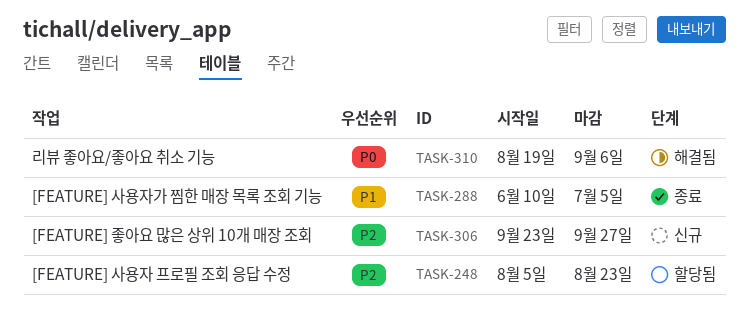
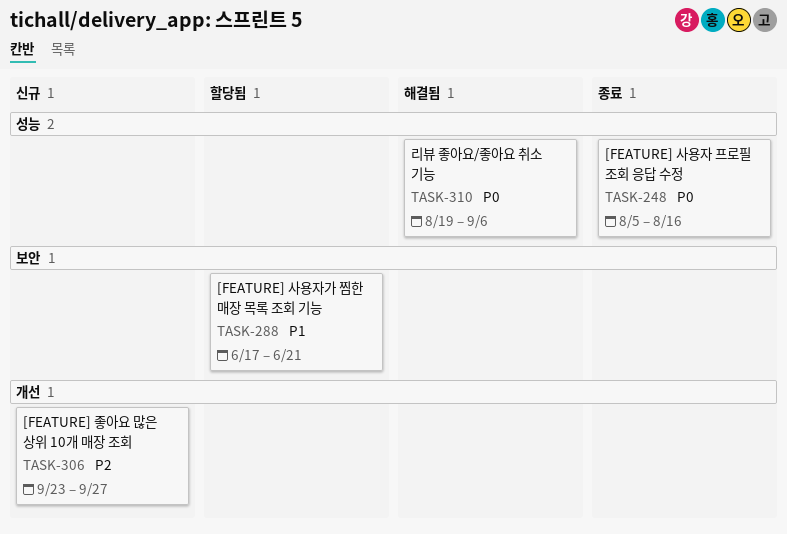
TASK-248, status: 할당됨 -> 종료
TASK-248, priority: P2 -> P0
TASK-248, due: Aug 23 -> Aug 16
TASK-288, status: 종료 -> 할당됨
TASK-288, start: Jun 10 -> Jun 17
TASK-288, due: Jul 5 -> Jun 21

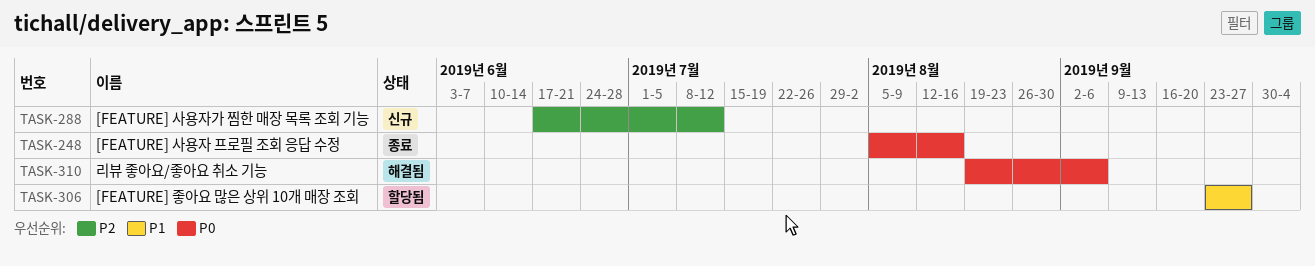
TASK-288, status: 할당됨 -> 신규
TASK-288, priority: P1 -> P2
TASK-288, due: Jun 21 -> Jul 12
TASK-306, status: 신규 -> 할당됨
TASK-306, priority: P2 -> P1

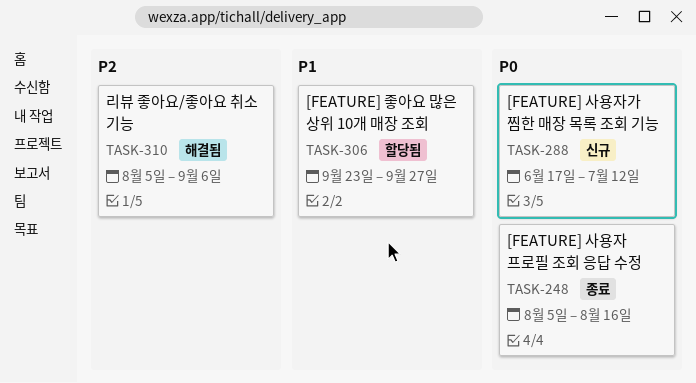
TASK-288, priority: P2 -> P0
TASK-310, priority: P0 -> P2
TASK-310, start: Aug 19 -> Aug 5

